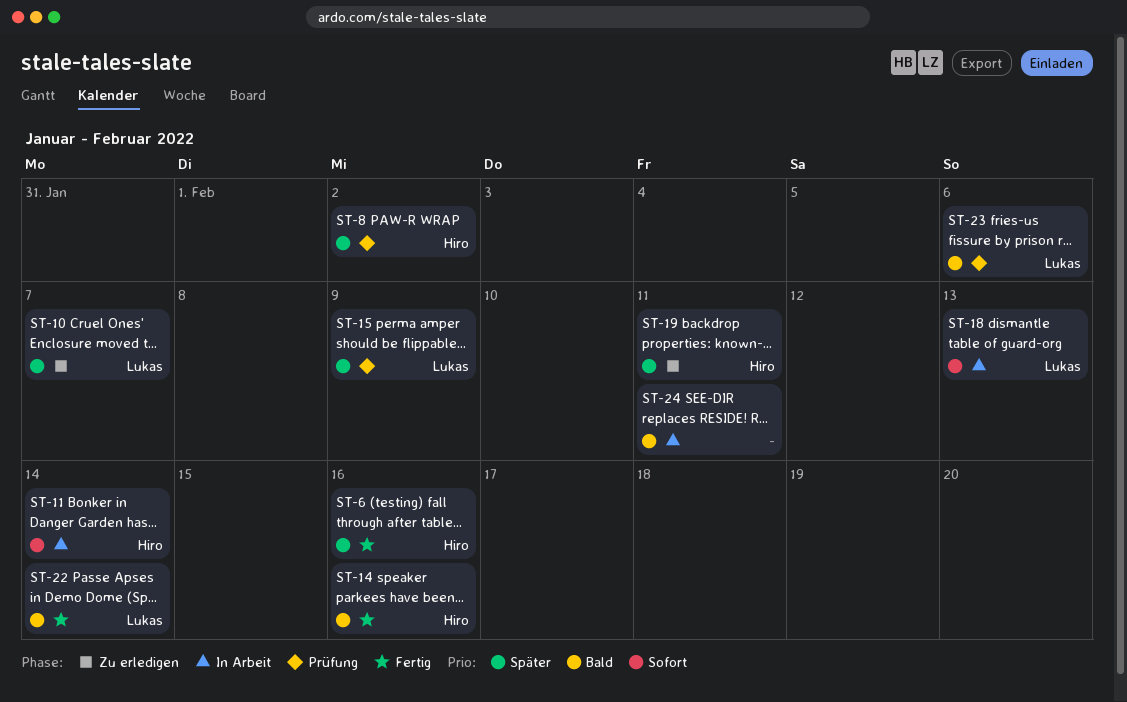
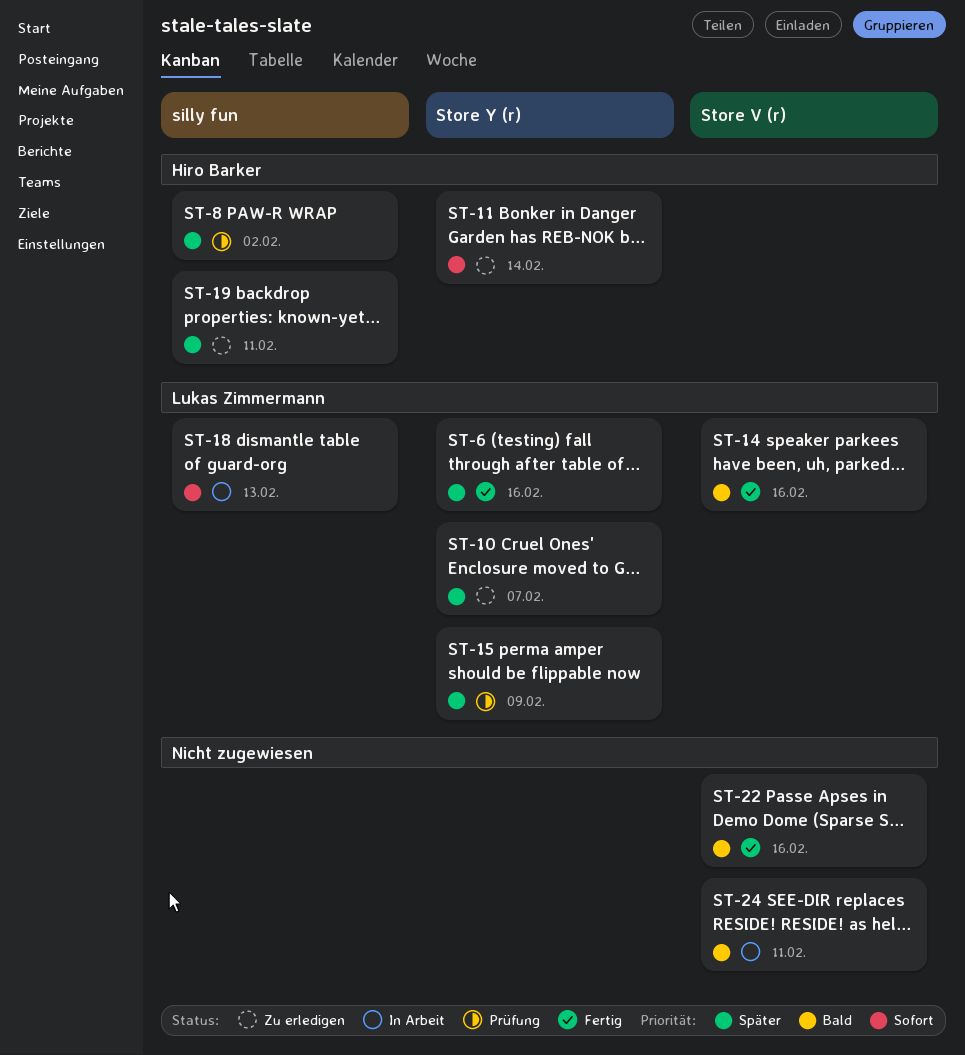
ST-6, owner: Hiro Barker -> Lukas Zimmermann
ST-11, status: In Arbeit -> Zu erledigen
ST-14, owner: Hiro Barker -> Lukas Zimmermann
ST-22, owner: Lukas Zimmermann -> none
ST-22, due: Feb 14 -> Feb 16
ST-23: present -> none

